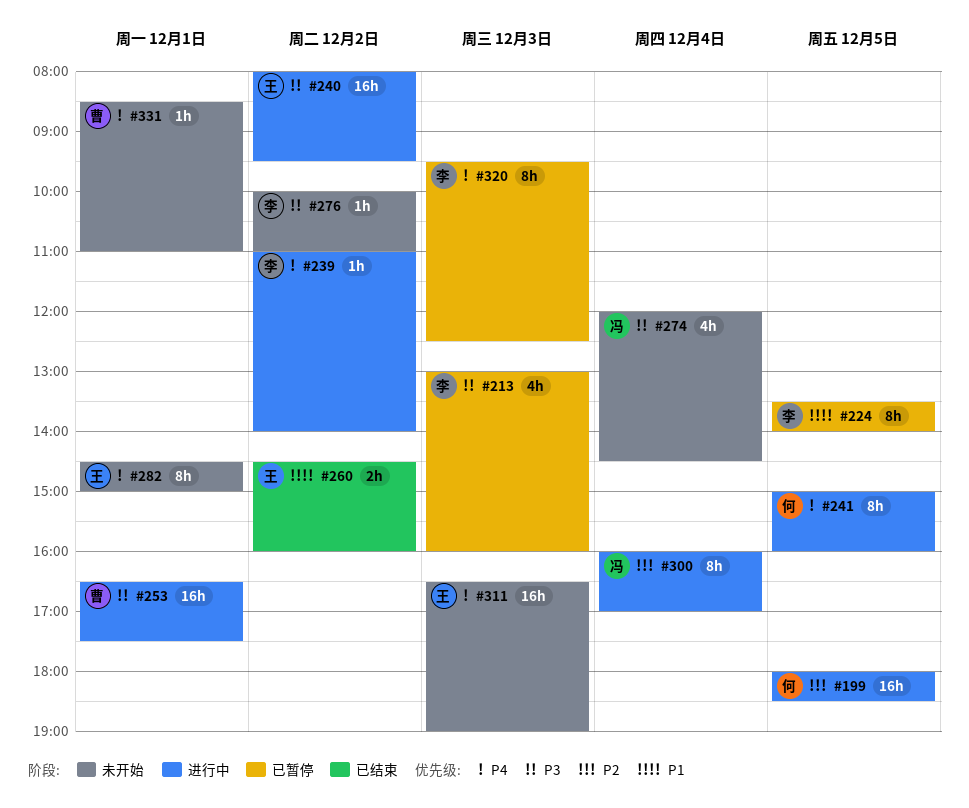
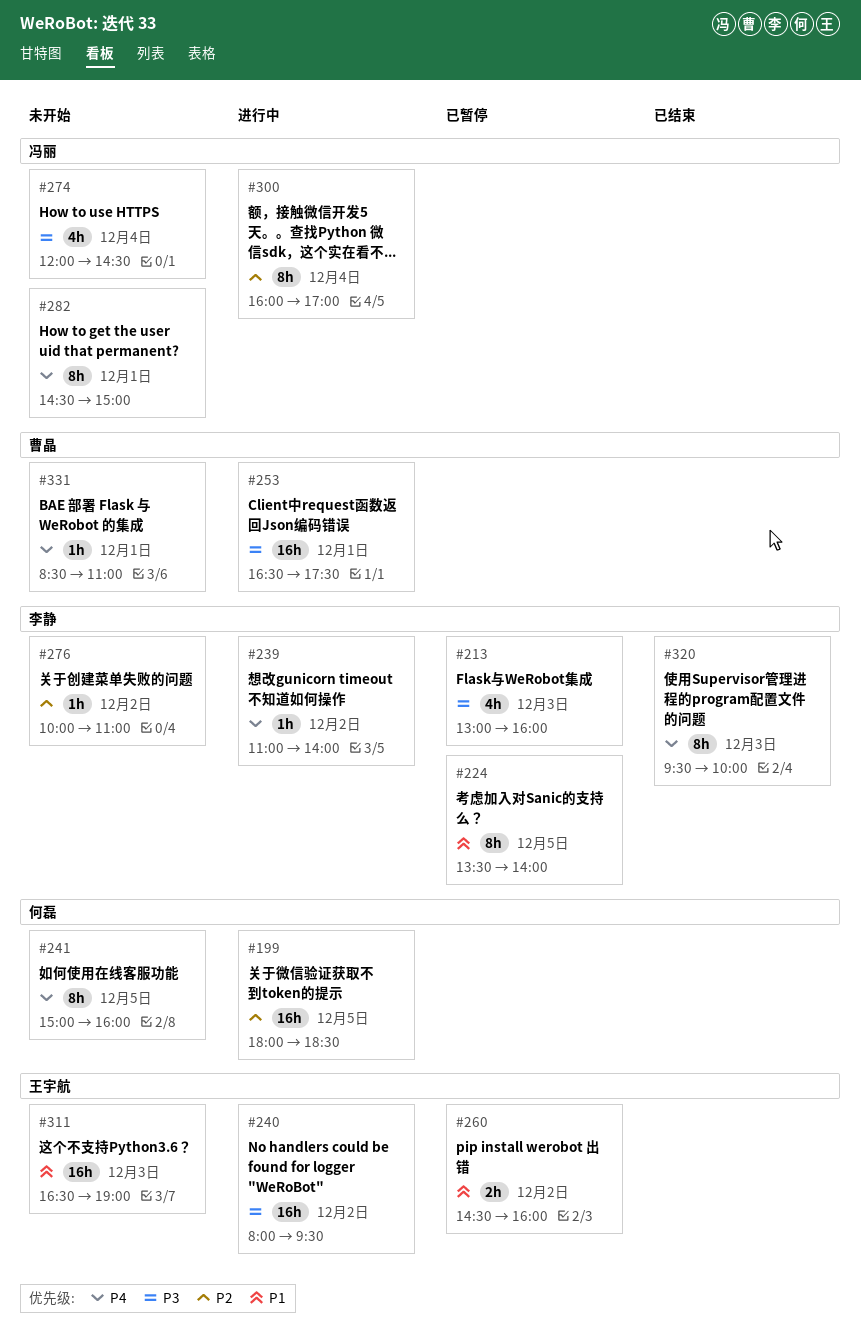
#241, status: 进行中 -> 未开始
#260, status: 已结束 -> 已暂停
#276, priority: P3 -> P2
#282, owner: 王宇航 -> 冯丽
#311, priority: P4 -> P1
#320, status: 已暂停 -> 已结束
#320, ends: 12:30 -> 10:00

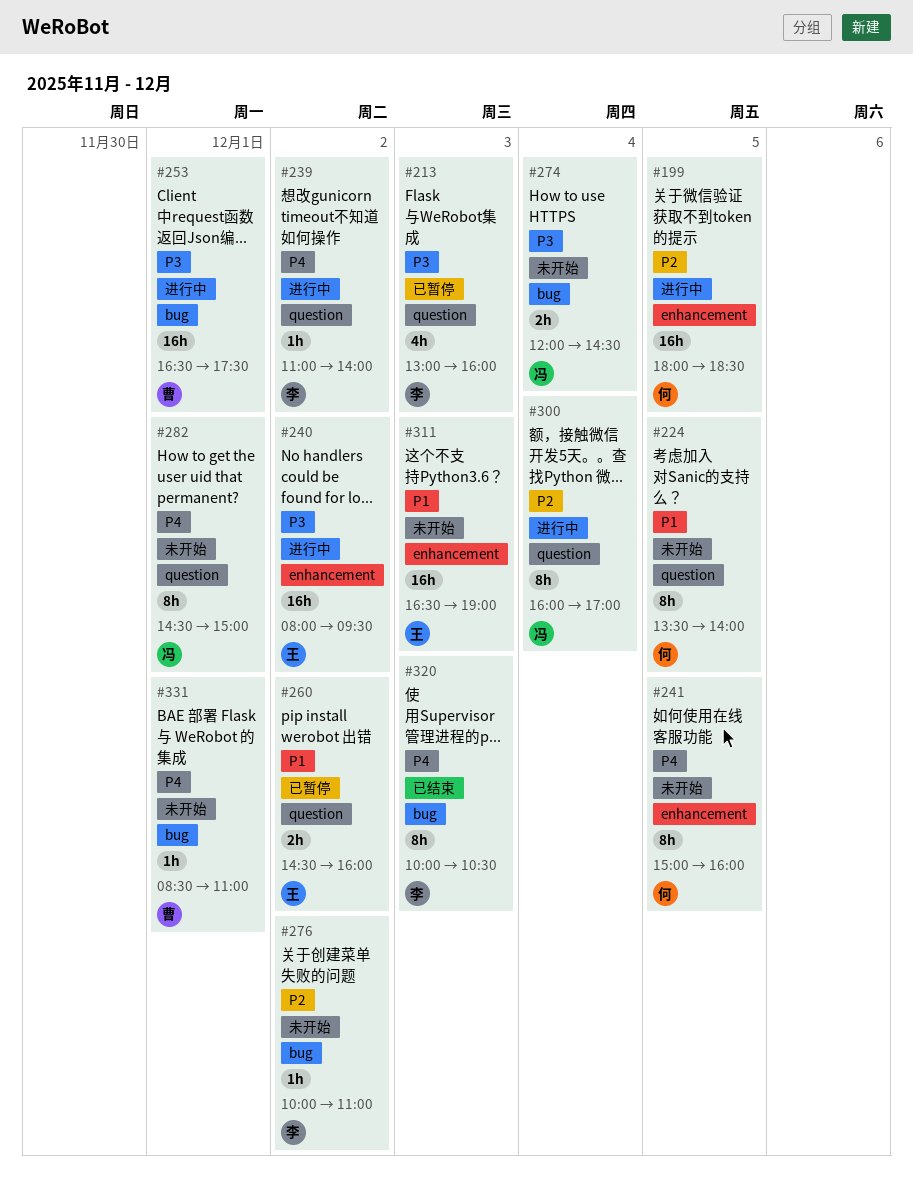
#224, status: 已暂停 -> 未开始
#224, owner: 李静 -> 何磊
#274, estimate: 4h -> 2h
#320, begins: 09:30 -> 10:00
#320, ends: 10:00 -> 10:30

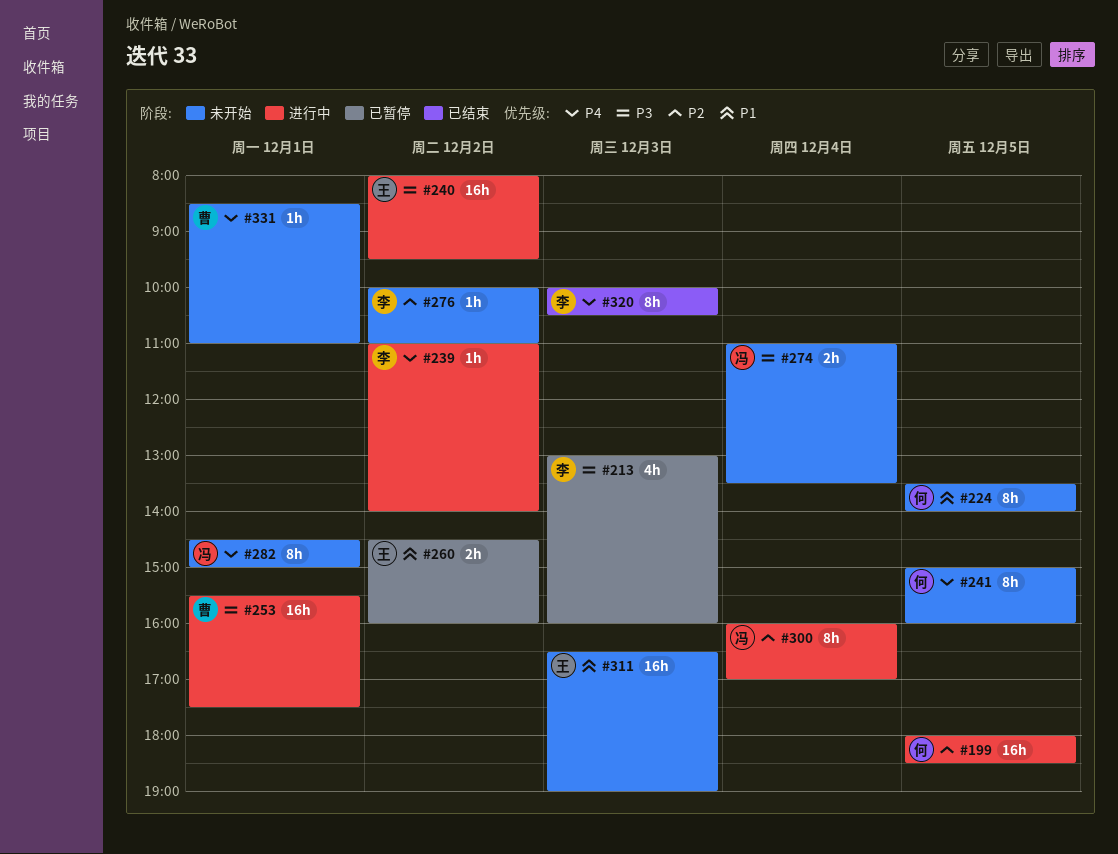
#253, begins: 16:30 -> 15:30
#274, begins: 12:00 -> 11:00
#274, ends: 14:30 -> 13:30

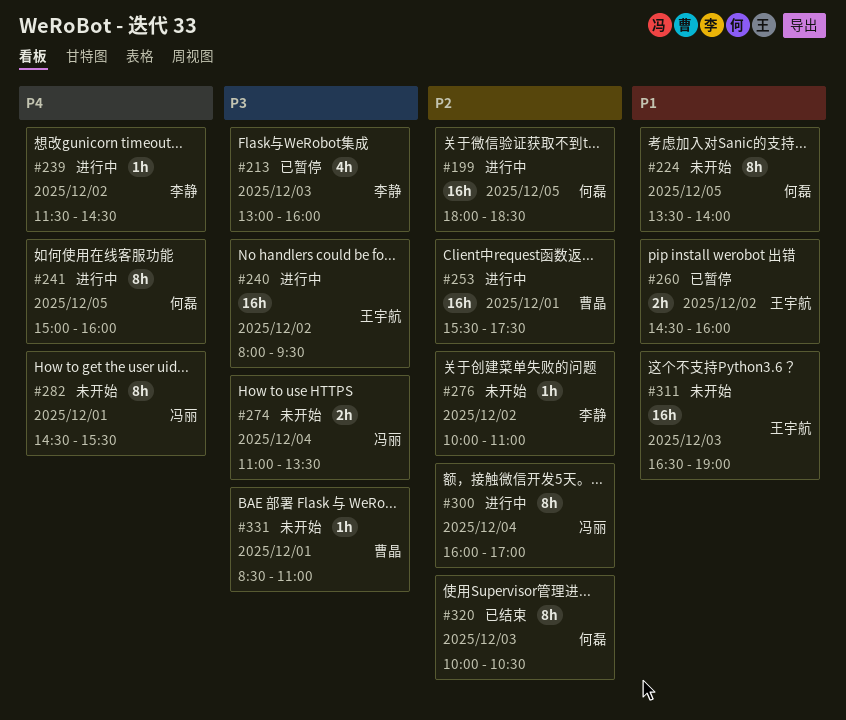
#239, begins: 11:00 -> 11:30
#239, ends: 14:00 -> 14:30
#241, status: 未开始 -> 进行中
#253, priority: P3 -> P2
#282, ends: 15:00 -> 15:30
#320, owner: 李静 -> 何磊
#320, priority: P4 -> P2
#331, priority: P4 -> P3

